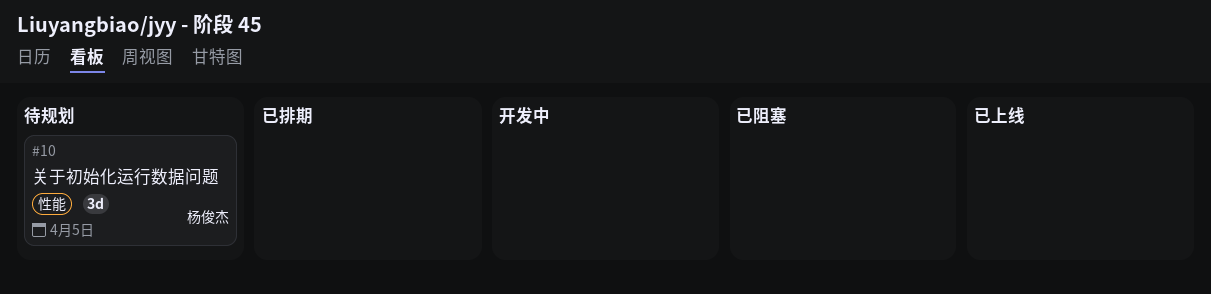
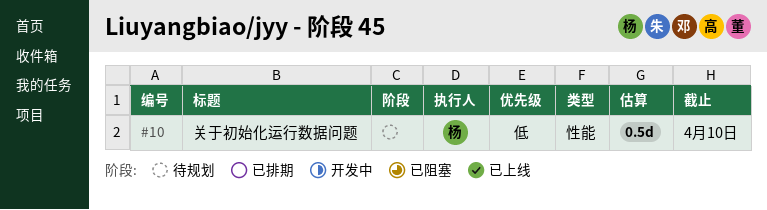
#10, estimate: 3d -> 0.5d
#10, due: Apr 5 -> Apr 10

